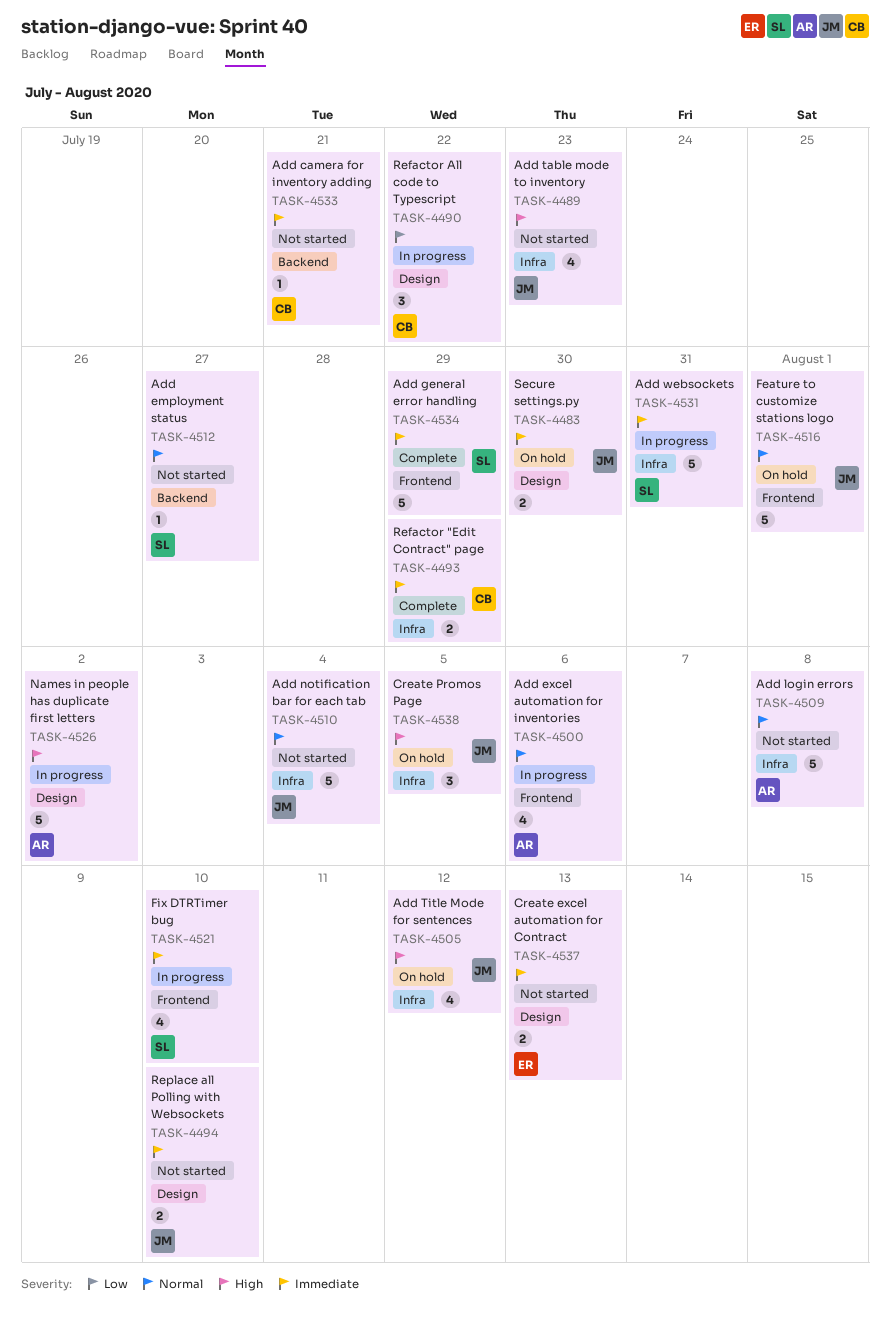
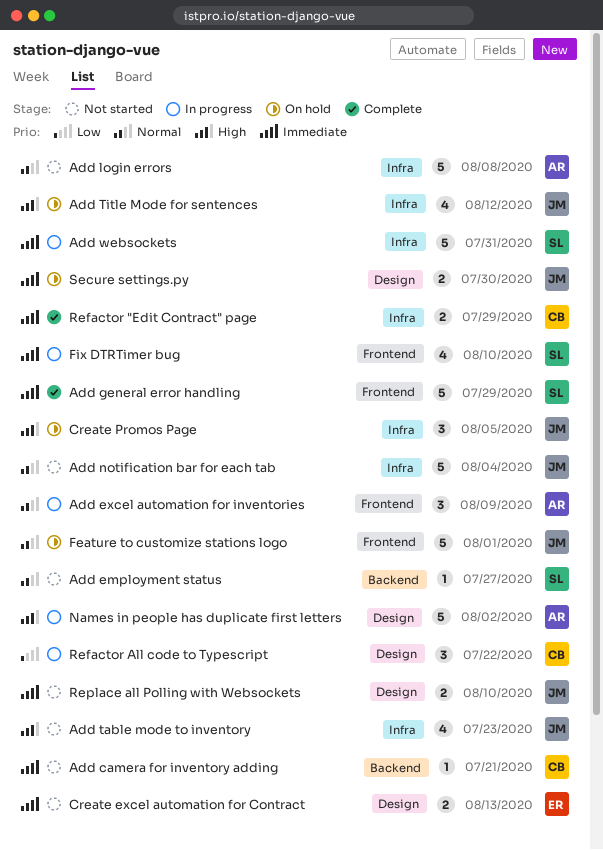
Add excel automation for inventories, estimate: 4 -> 3
Add excel automation for inventories, due: Aug 6 -> Aug 9

